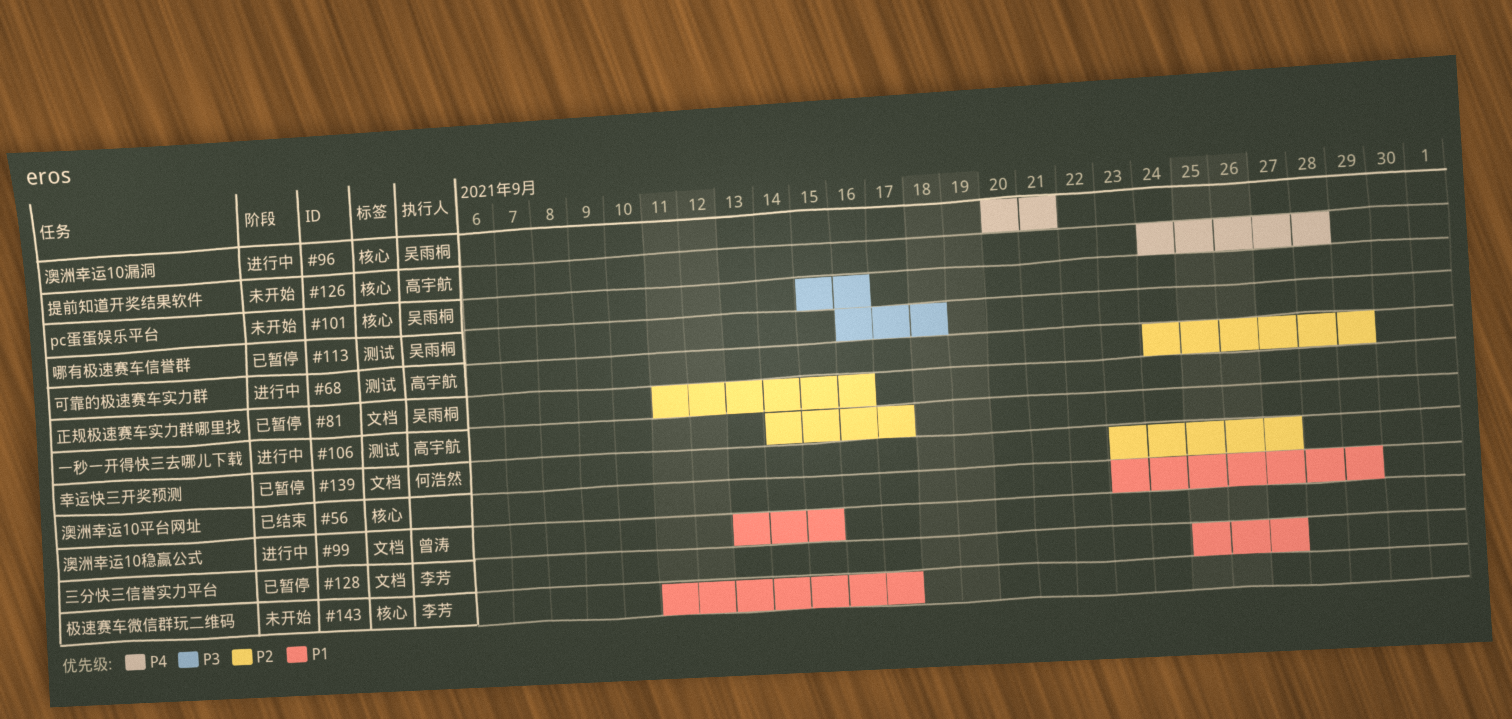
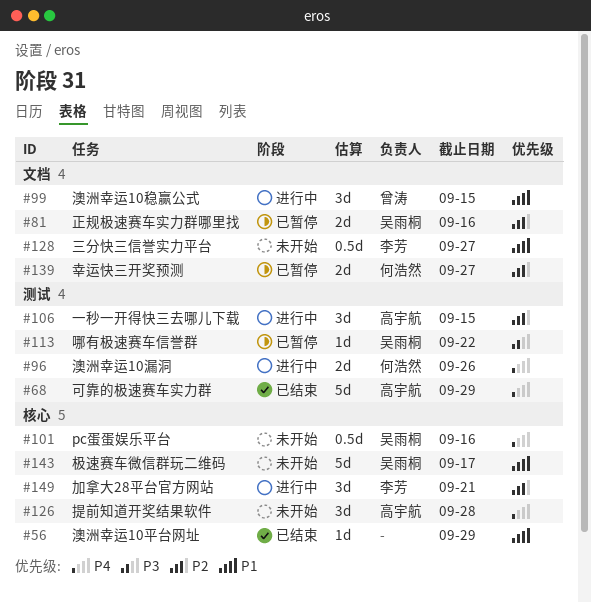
#68, status: 进行中 -> 已结束
#68, priority: P2 -> P4
#96, owner: 吴雨桐 -> 何浩然
#96, label: 核心 -> 测试
#96, due: Sep 21 -> Sep 26
#101, priority: P3 -> P4
#106, due: Sep 17 -> Sep 15
#113, due: Sep 18 -> Sep 22
#128, status: 已暂停 -> 未开始
#143, owner: 李芳 -> 吴雨桐
#149: none -> present

